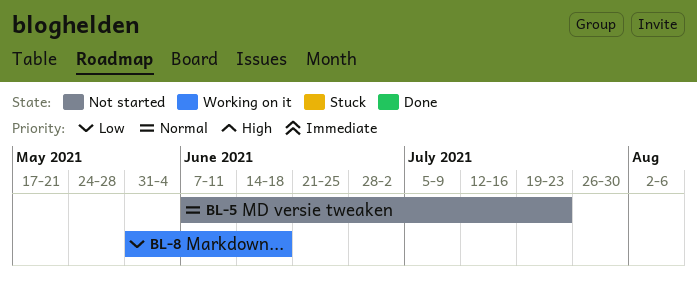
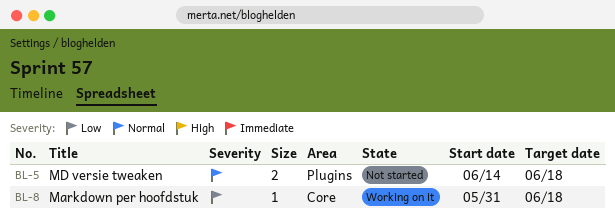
BL-5, start: Jun 7 -> Jun 14
BL-5, due: Jul 23 -> Jun 18

